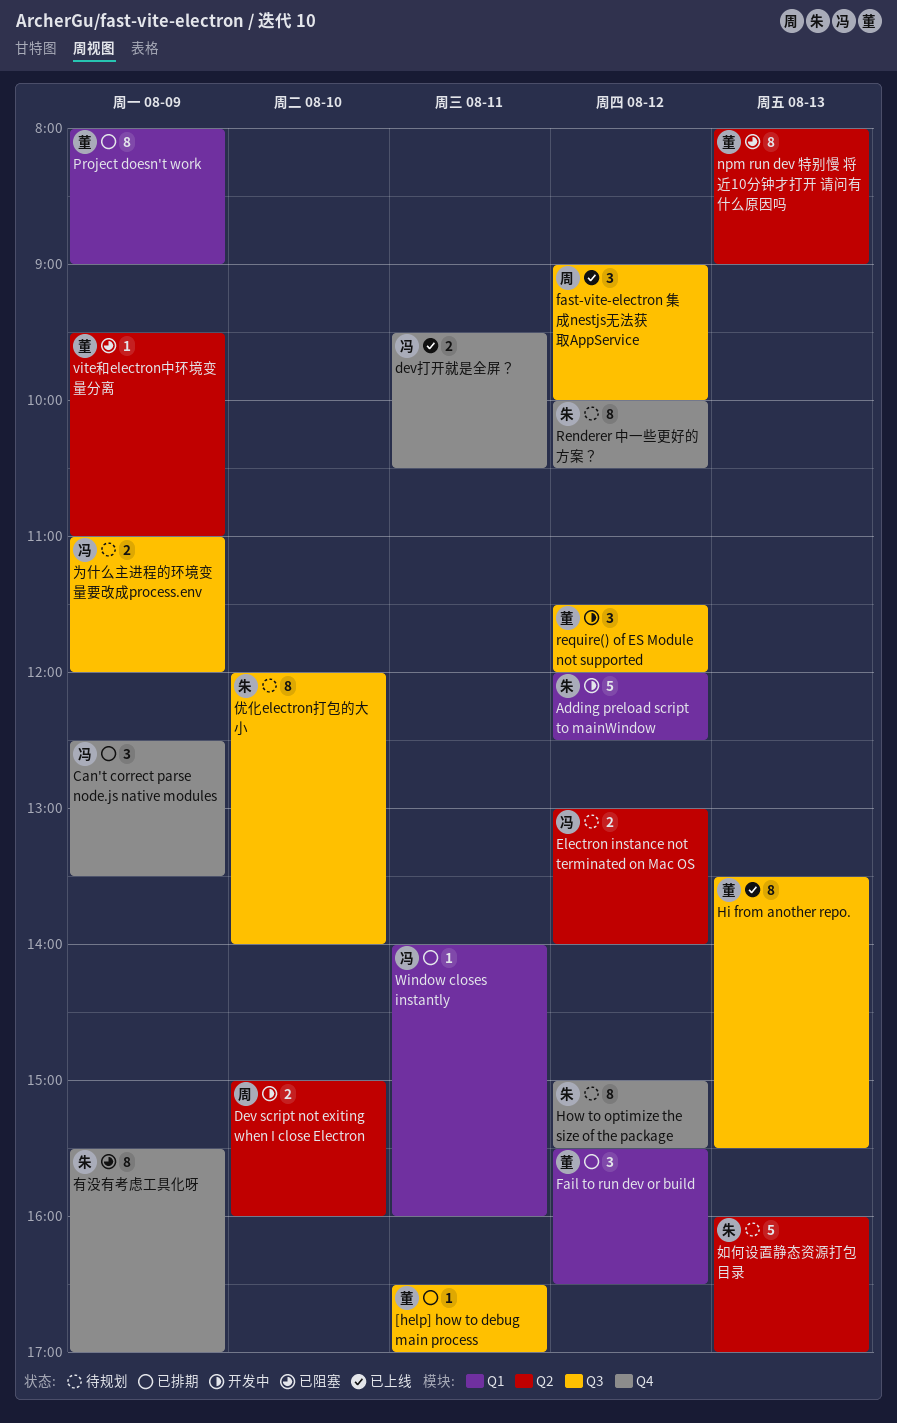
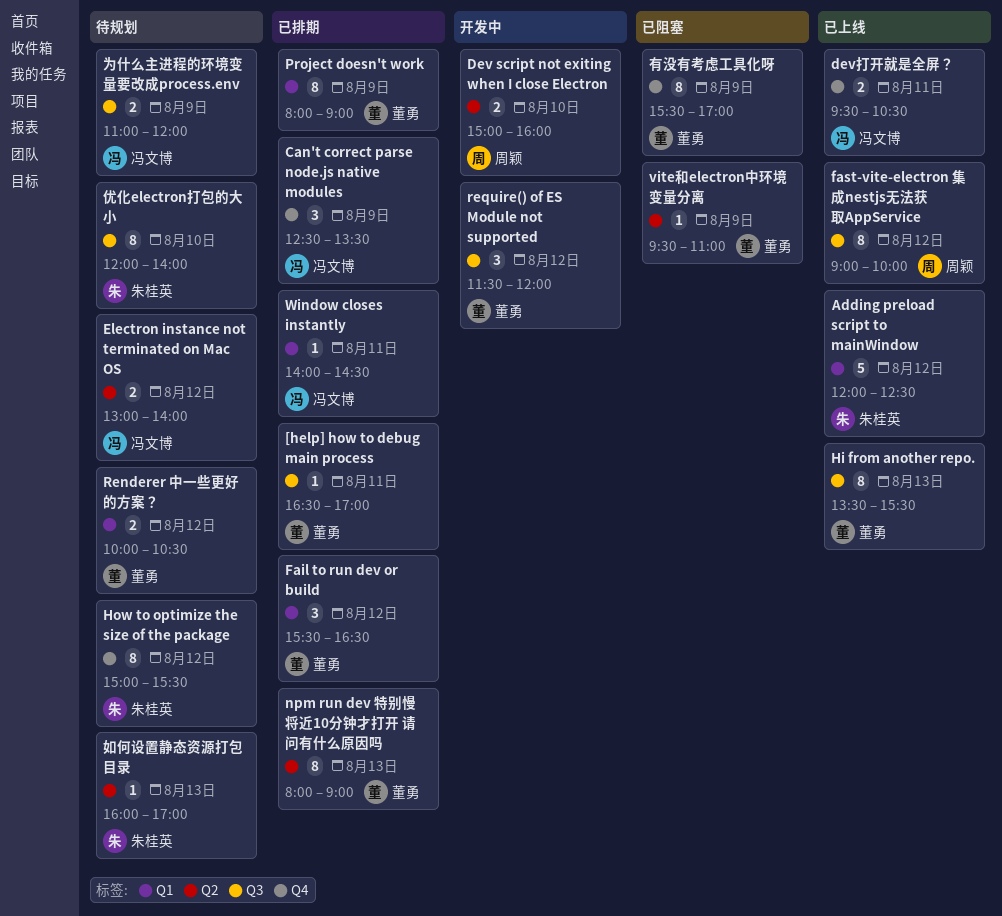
Adding preload script to mainWindow, status: 开发中 -> 已上线
fast-vite-electron 集成nestjs无法获取AppService, estimate: 3 -> 8
npm run dev 特别慢 将近10分钟才打开 请问有什么原因吗, status: 已阻塞 -> 已排期
Renderer 中一些更好的方案？, owner: 朱桂英 -> 董勇
Renderer 中一些更好的方案？, label: Q4 -> Q1
Renderer 中一些更好的方案？, estimate: 8 -> 2
Window closes instantly, ends: 16:00 -> 14:30
如何设置静态资源打包目录, estimate: 5 -> 1
有没有考虑工具化呀, owner: 朱桂英 -> 董勇

